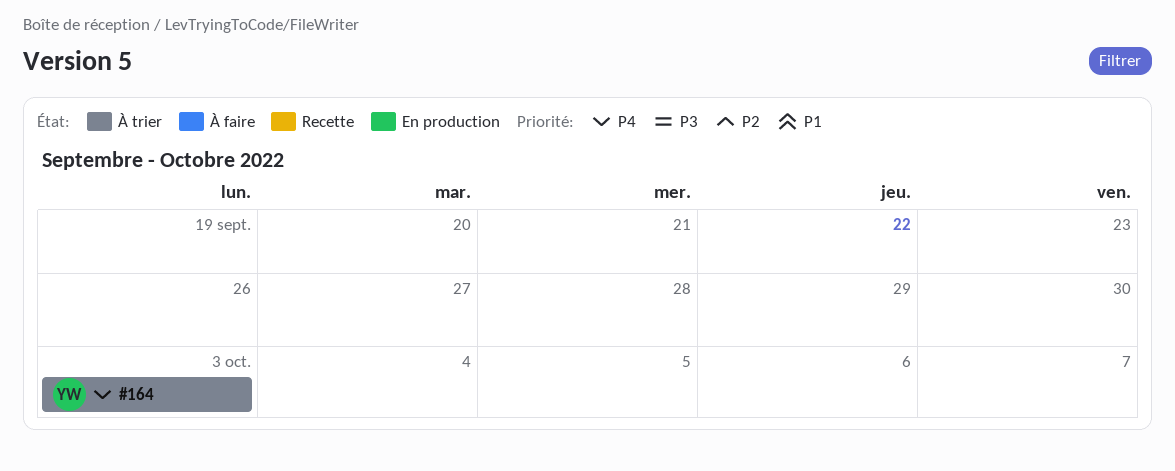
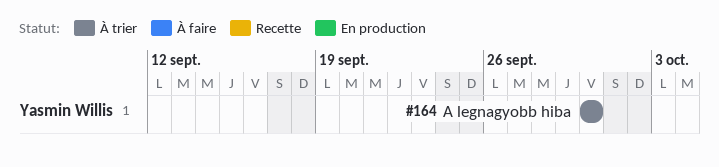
#164, start: Oct 3 -> Sep 30
#164, due: Oct 3 -> Sep 30

